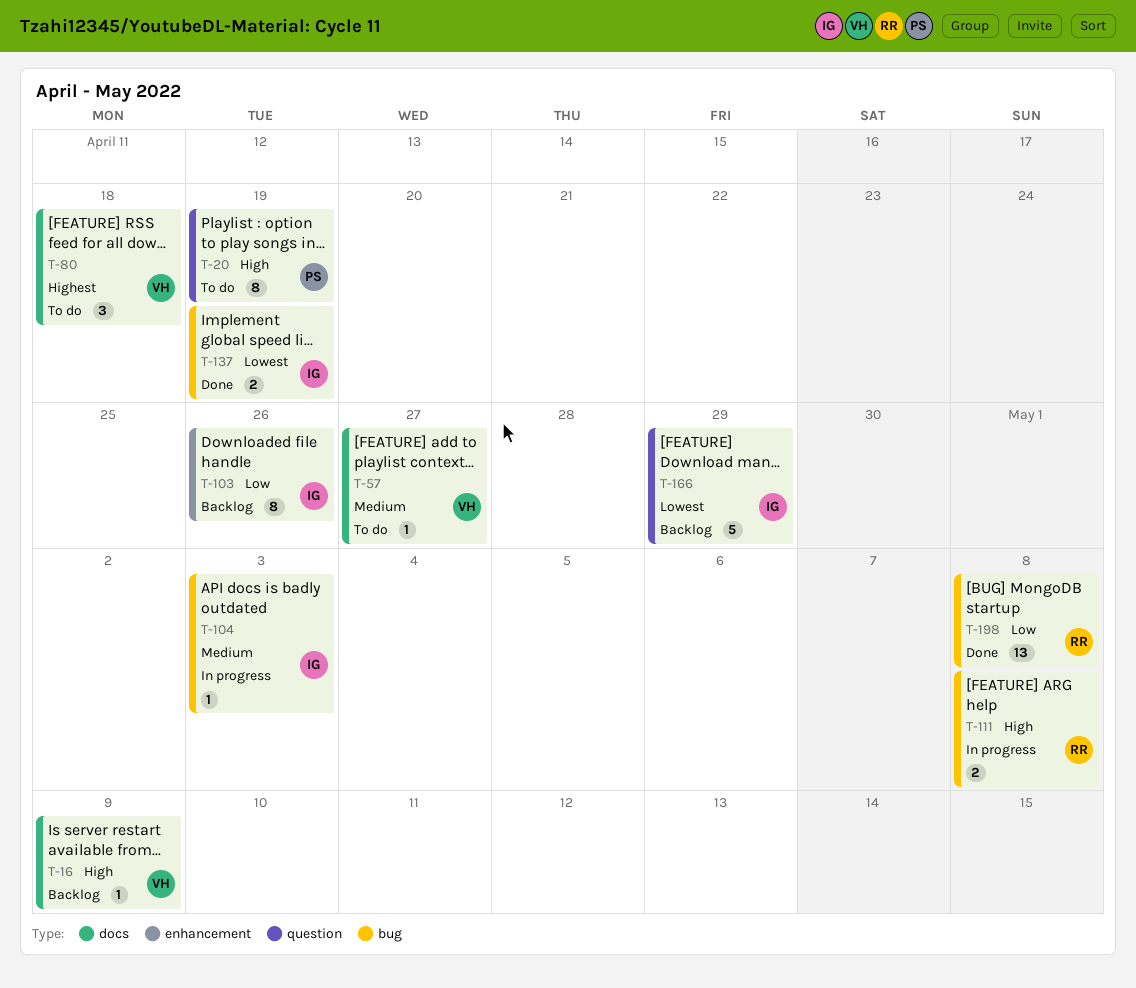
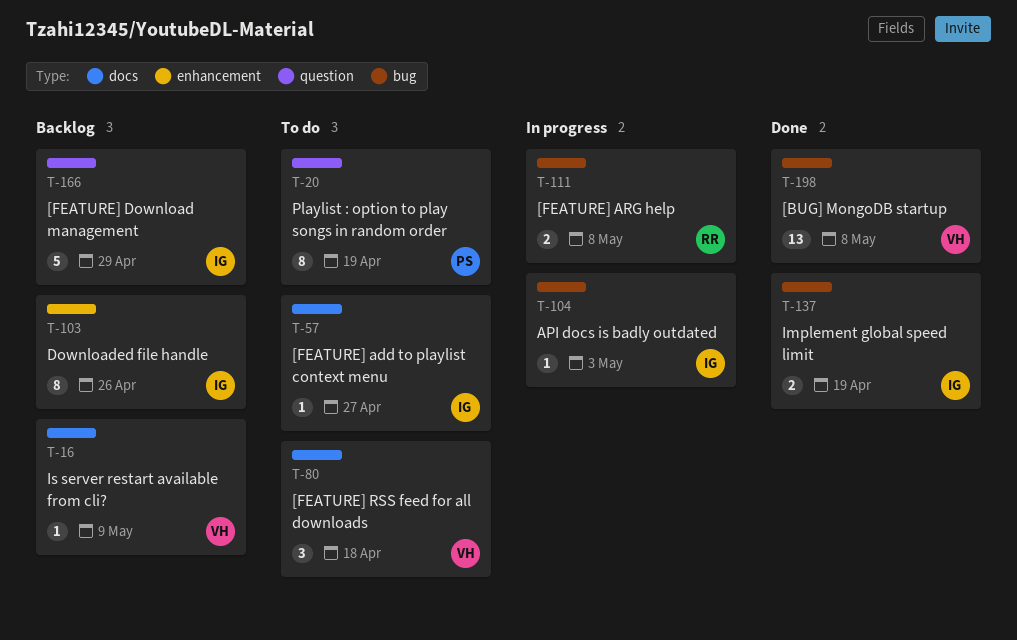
T-57, owner: VH -> IG
T-198, owner: RR -> VH

